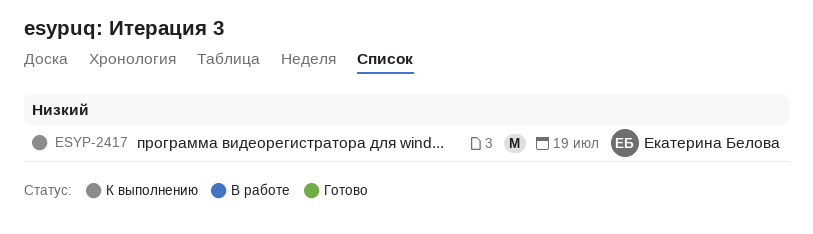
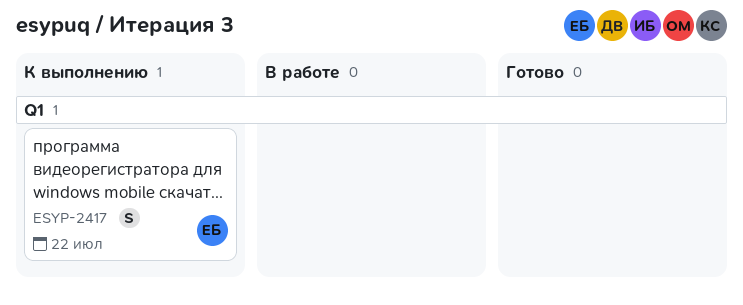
ESYP-2417, estimate: M -> S
ESYP-2417, due: Jul 19 -> Jul 22

